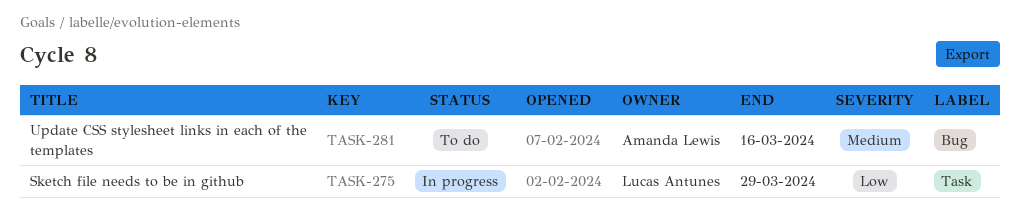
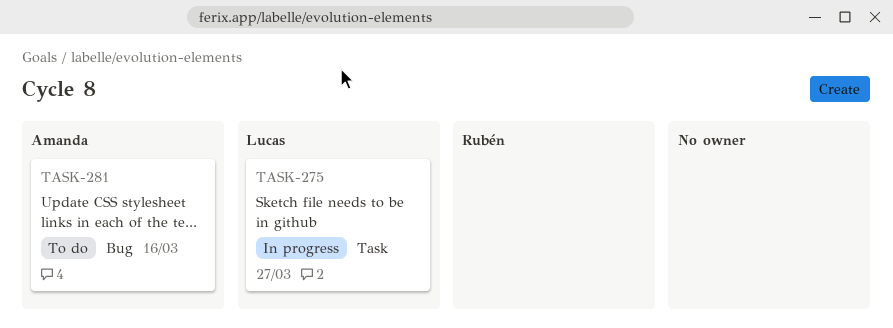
TASK-275, due: Mar 29 -> Mar 27

